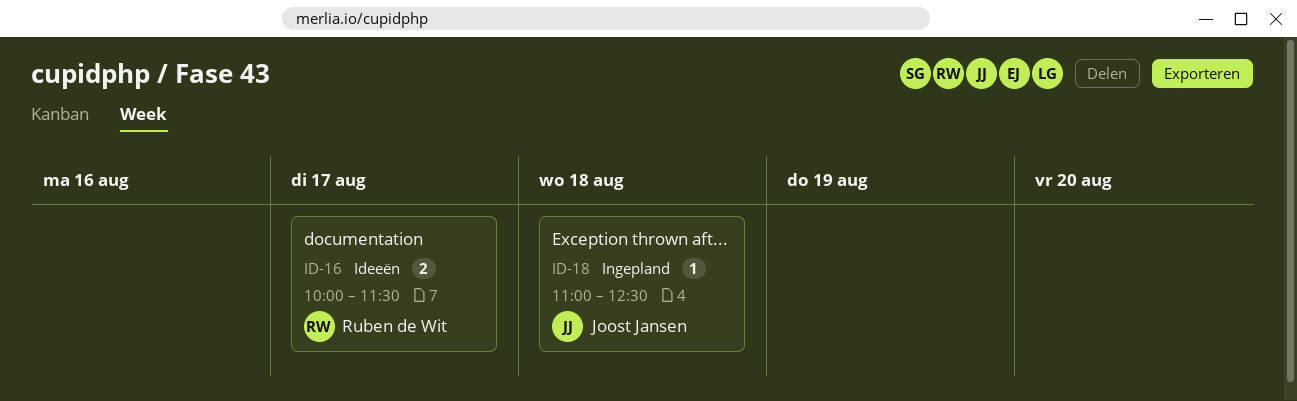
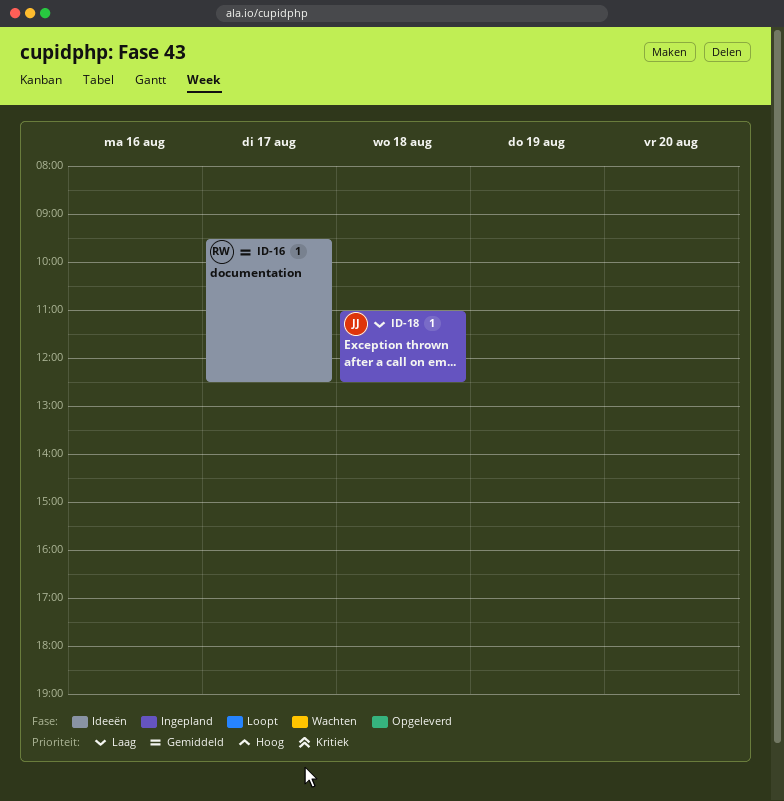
ID-16, estimate: 2 -> 1
ID-16, begins: 10:00 -> 09:30
ID-16, ends: 11:30 -> 12:30

